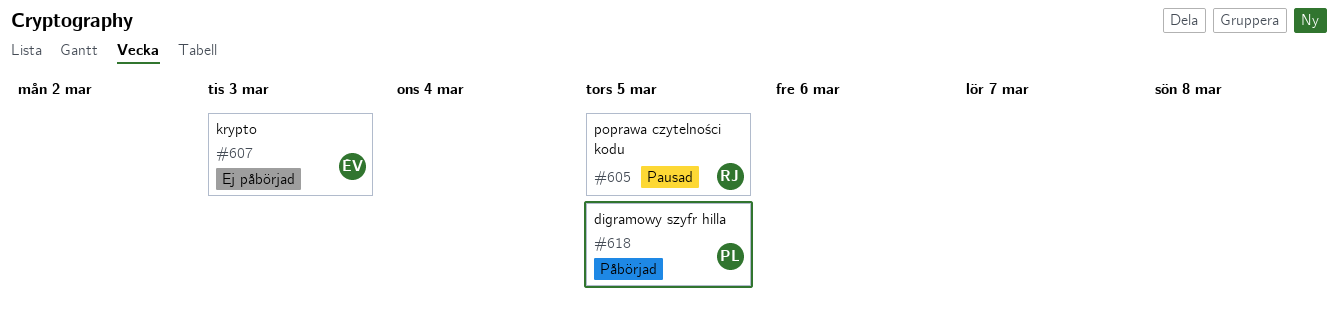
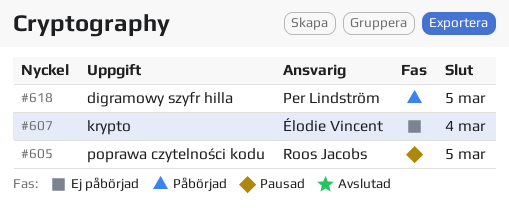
#607, due: Mar 3 -> Mar 4

